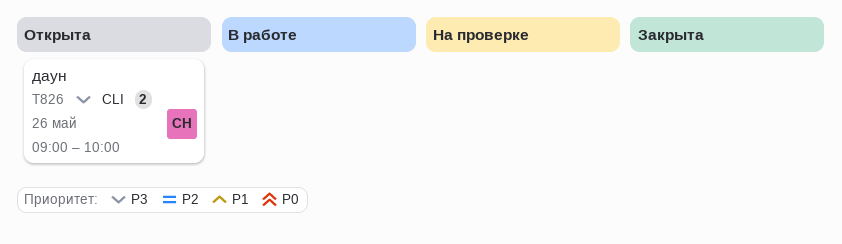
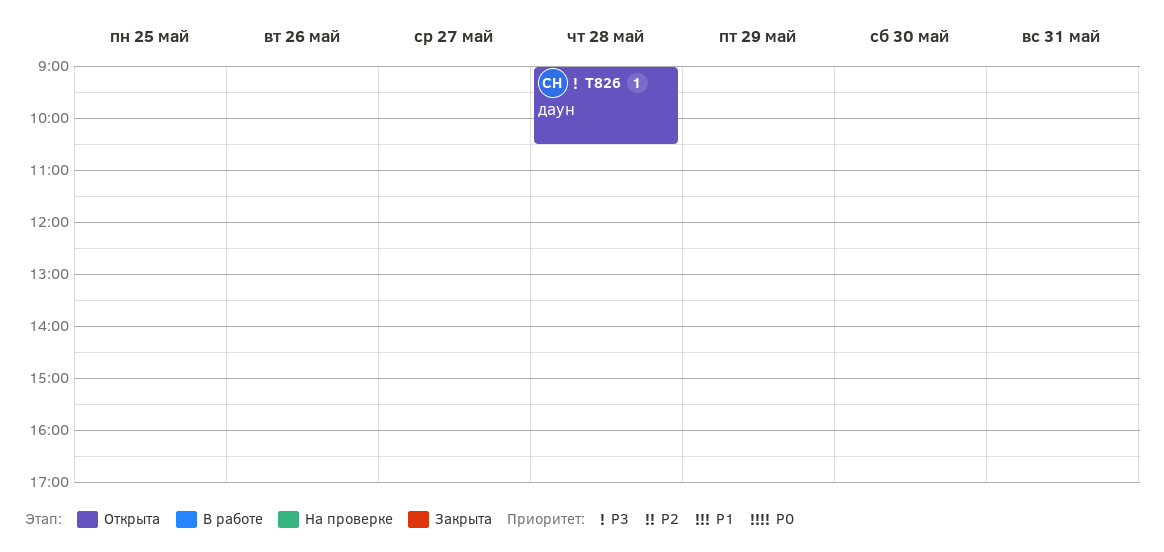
T826, estimate: 2 -> 1
T826, day: May 26 -> May 28
T826, ends: 10:00 -> 10:30

